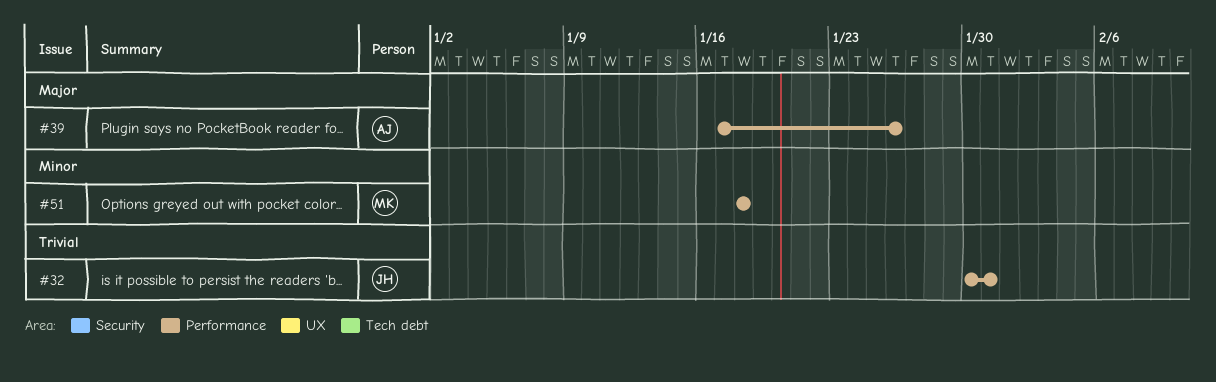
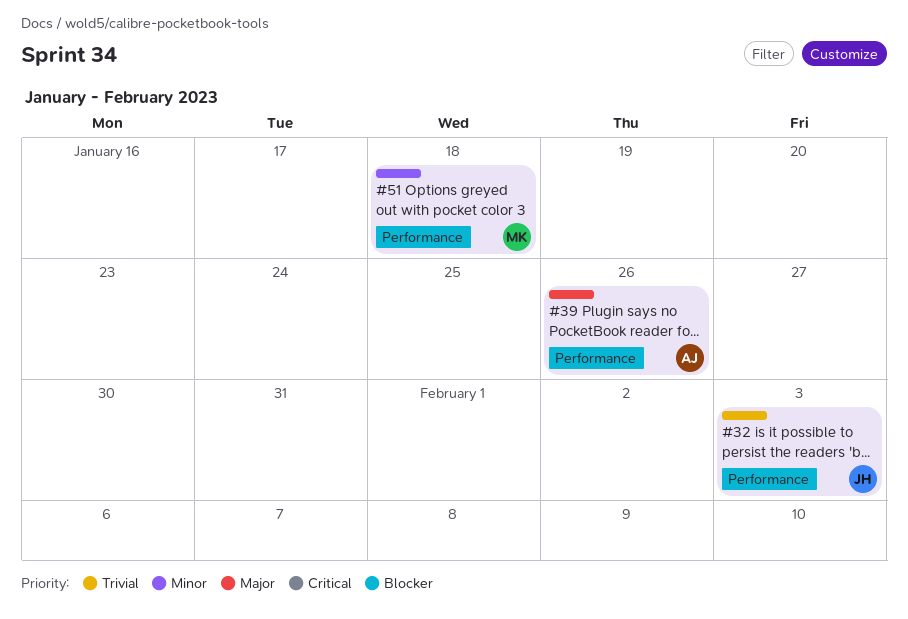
#32, due: Jan 31 -> Feb 3

